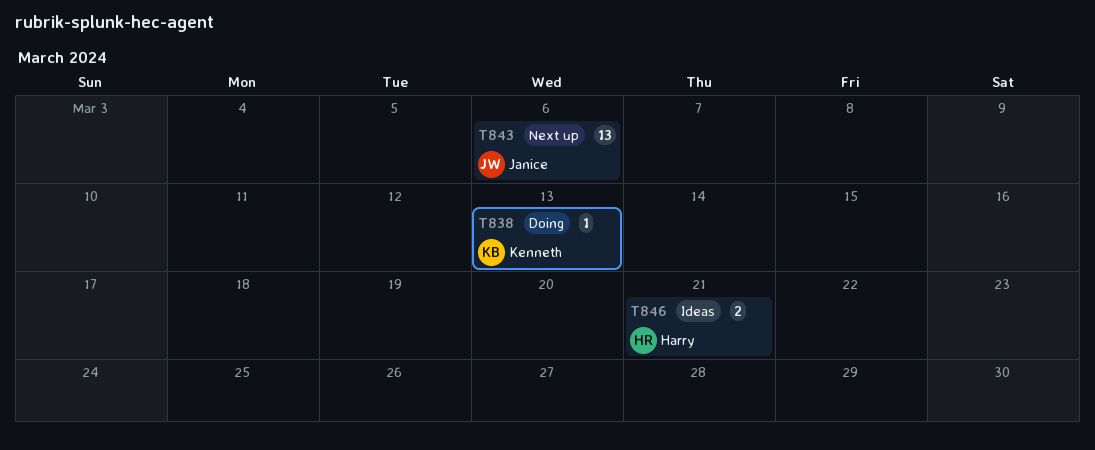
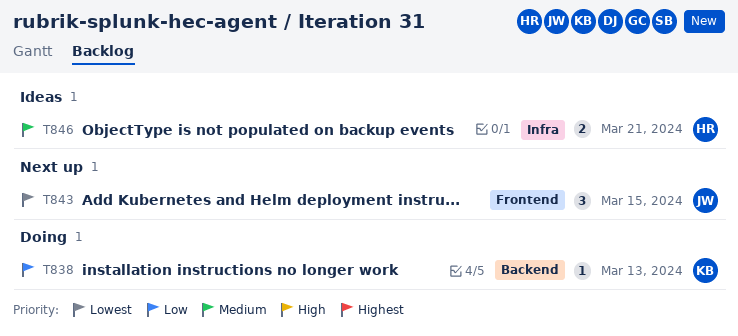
T843, estimate: 13 -> 3
T843, due: Mar 6 -> Mar 15

